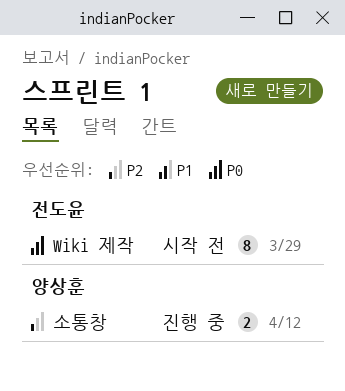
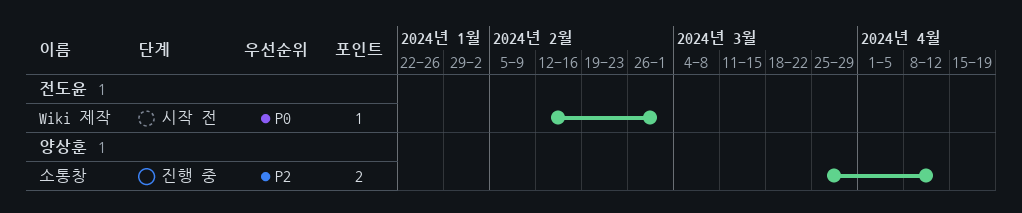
Wiki 제작, estimate: 8 -> 1
Wiki 제작, due: Mar 29 -> Mar 1

